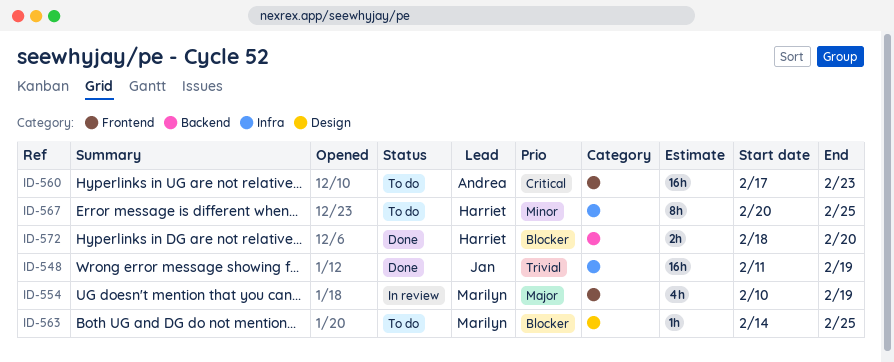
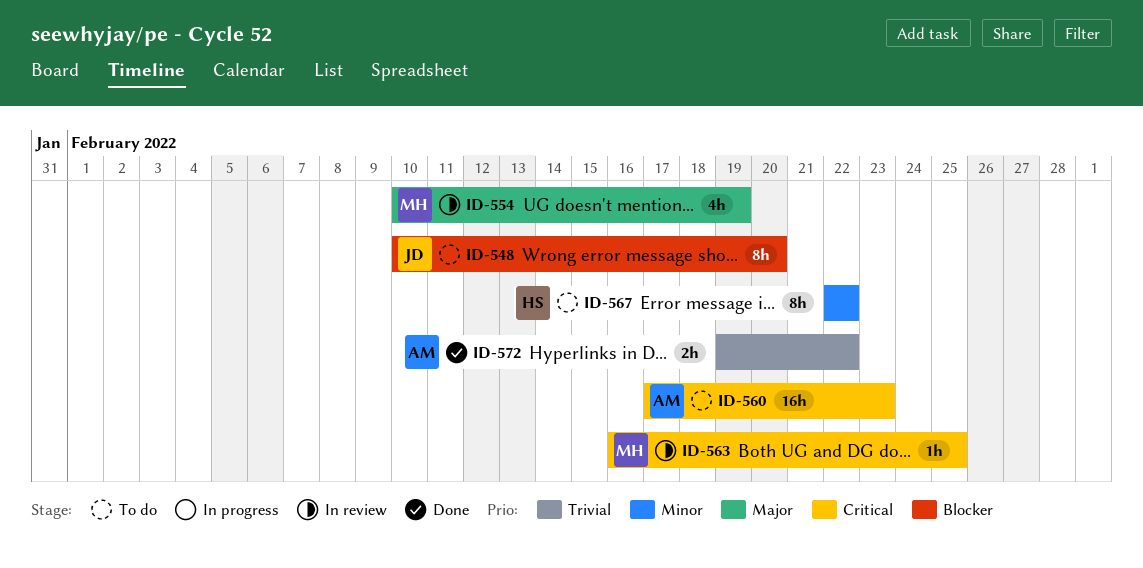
ID-548, status: Done -> To do
ID-548, priority: Trivial -> Blocker
ID-548, estimate: 16h -> 8h
ID-548, start: Feb 11 -> Feb 10
ID-548, due: Feb 19 -> Feb 20
ID-563, status: To do -> In review
ID-563, priority: Blocker -> Critical
ID-563, start: Feb 14 -> Feb 16
ID-567, start: Feb 20 -> Feb 22
ID-567, due: Feb 25 -> Feb 22
ID-572, owner: Harriet -> Andrea
ID-572, priority: Blocker -> Trivial
ID-572, start: Feb 18 -> Feb 19
ID-572, due: Feb 20 -> Feb 22

